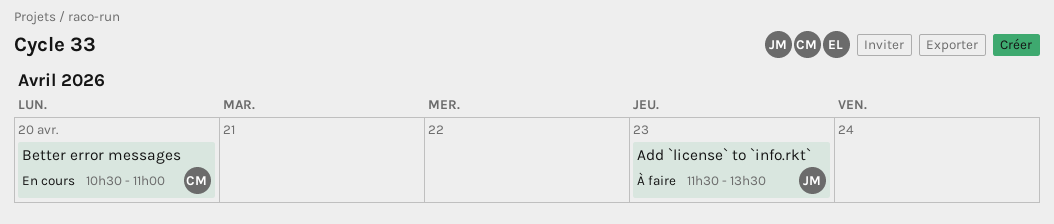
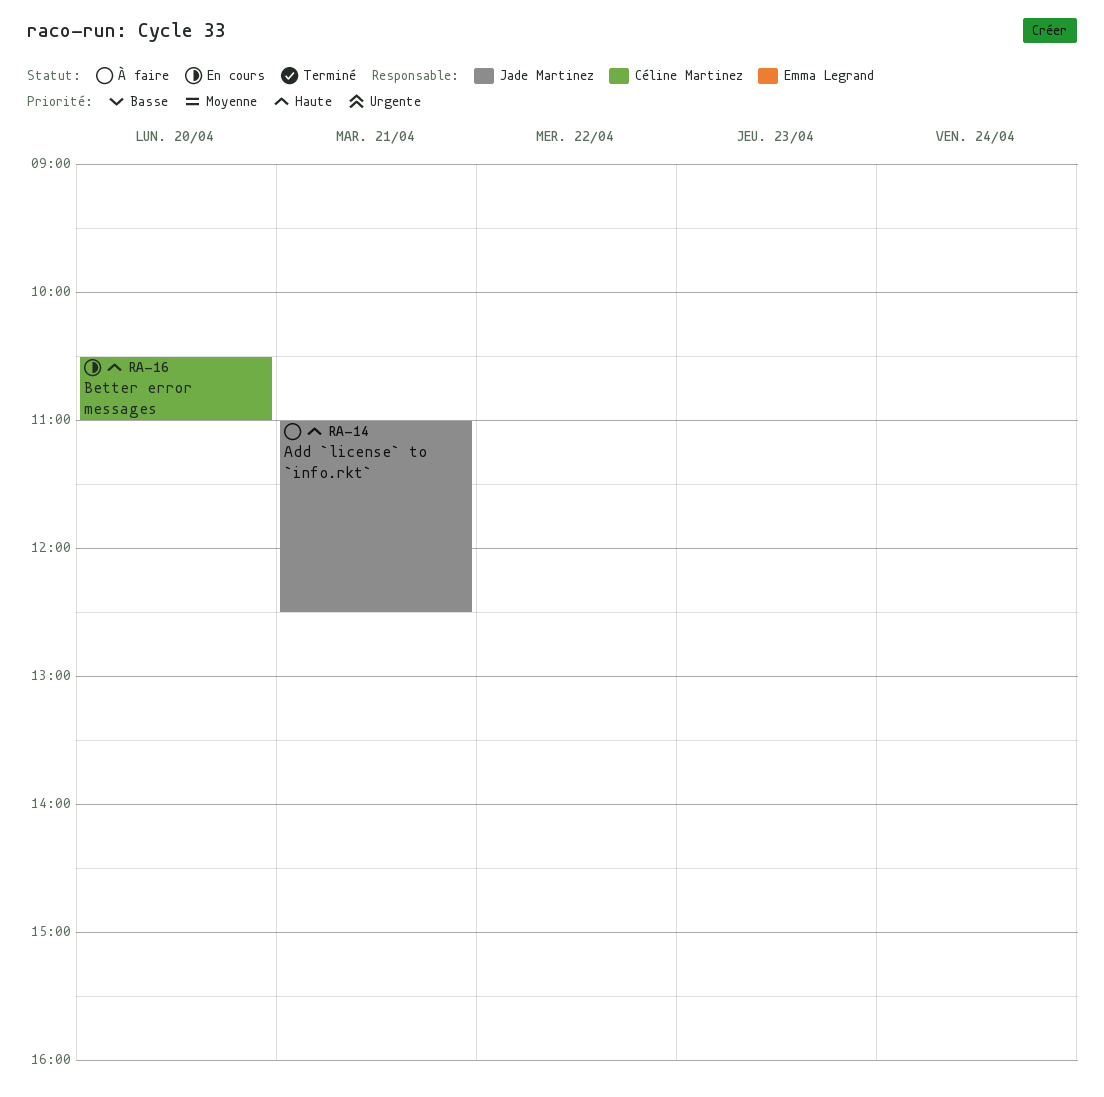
Add `license` to `info.rkt`, day: Apr 23 -> Apr 21
Add `license` to `info.rkt`, begins: 11:30 -> 11:00
Add `license` to `info.rkt`, ends: 13:30 -> 12:30

